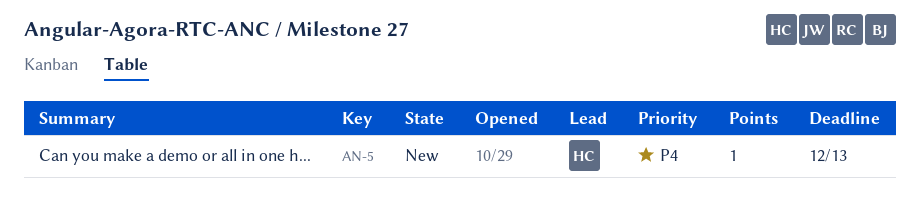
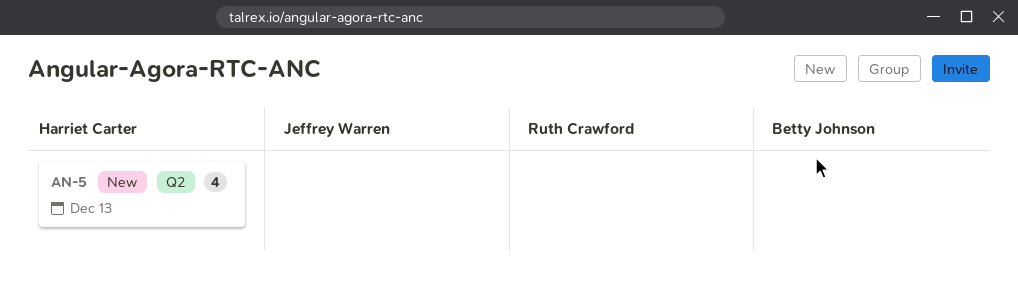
AN-5, estimate: 1 -> 4

